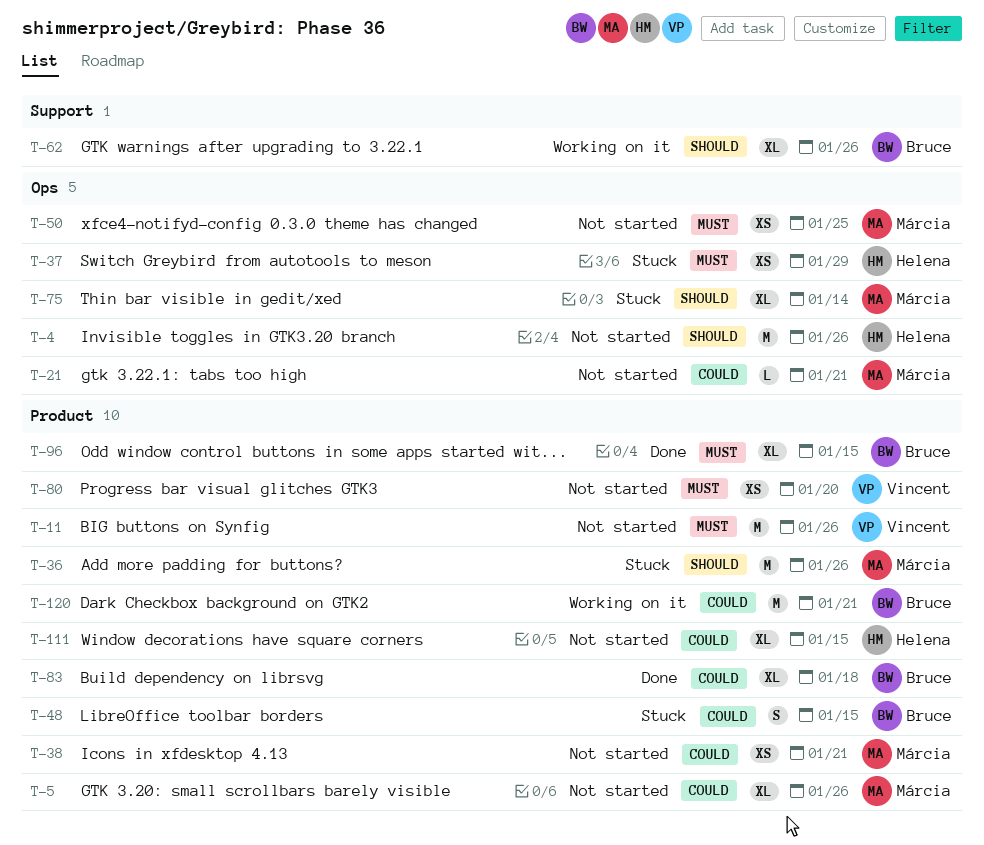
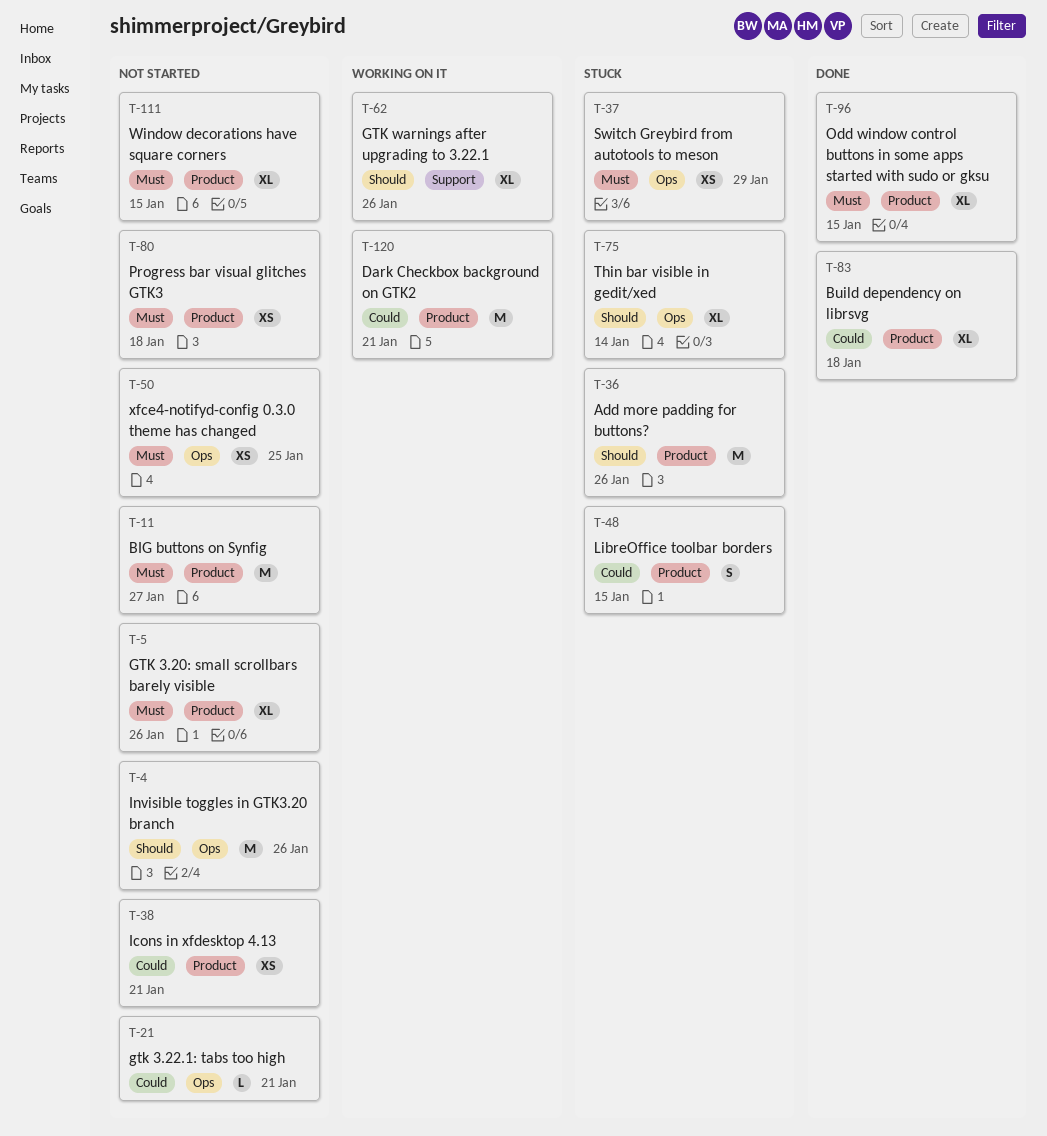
T-5, priority: Could -> Must
T-11, due: Jan 26 -> Jan 27
T-80, due: Jan 20 -> Jan 18
T-111, priority: Could -> Must

